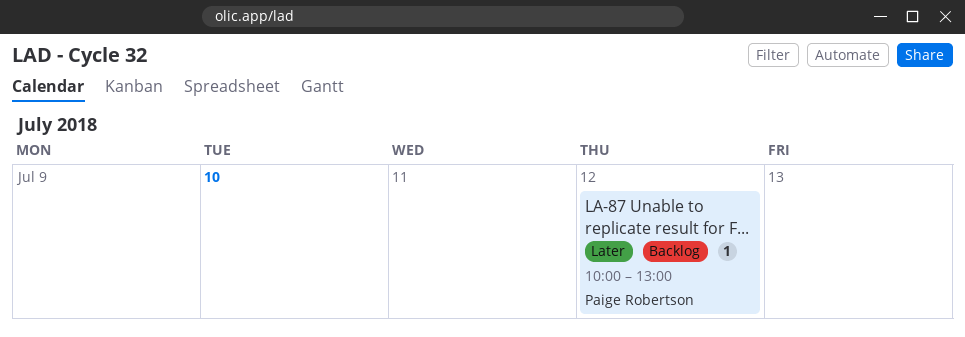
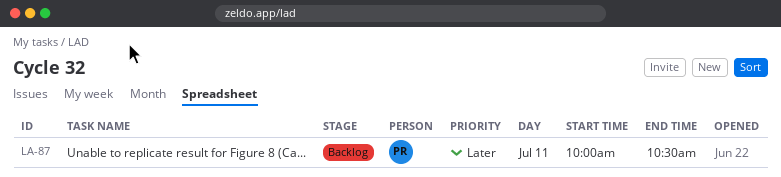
LA-87, day: Jul 12 -> Jul 11
LA-87, ends: 13:00 -> 10:30

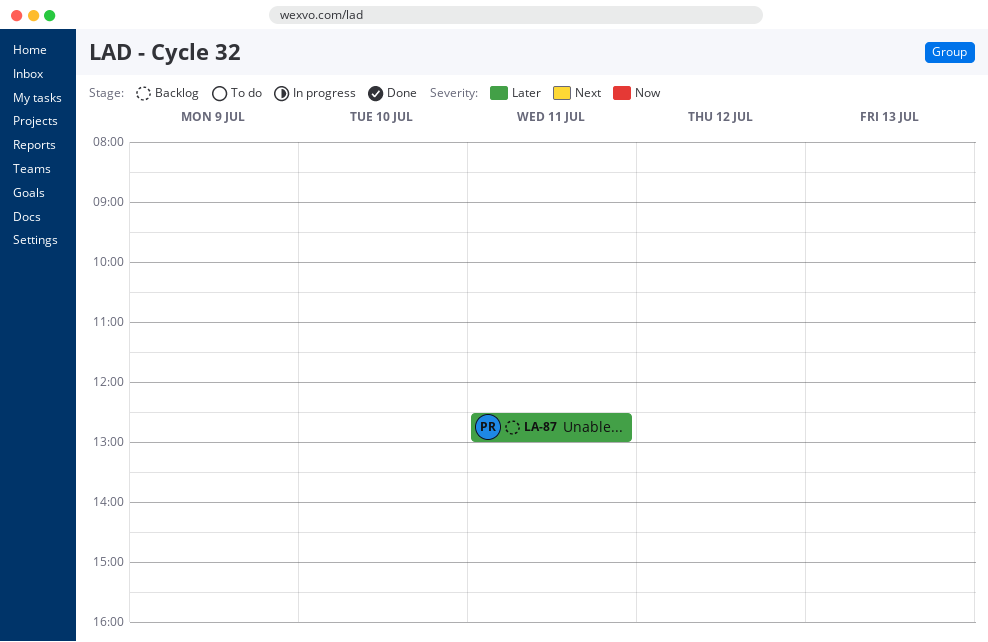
LA-87, begins: 10:00 -> 12:30
LA-87, ends: 10:30 -> 13:00

